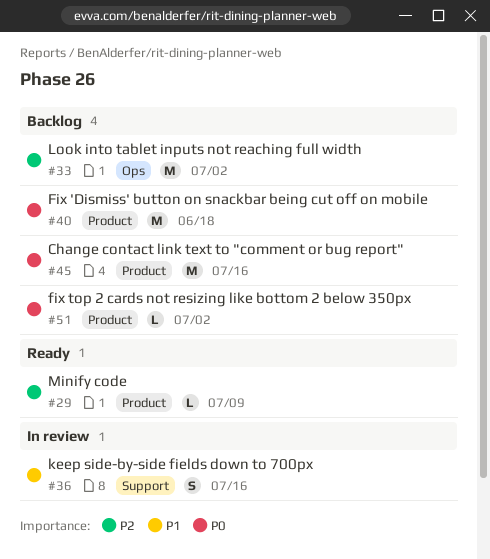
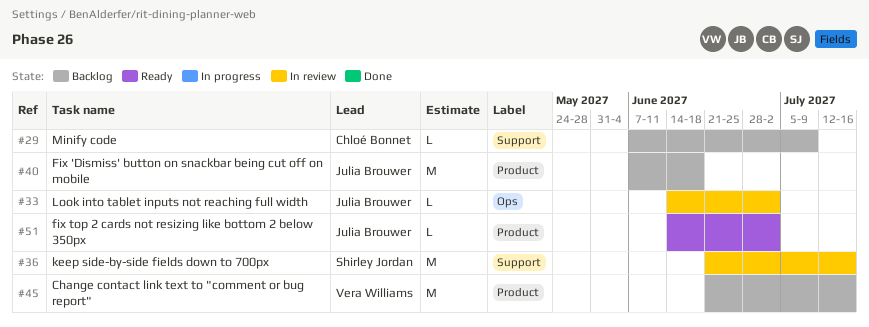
#29, status: Ready -> Backlog
#29, label: Product -> Support
#33, status: Backlog -> In review
#33, estimate: M -> L
#36, estimate: S -> M
#51, status: Backlog -> Ready

